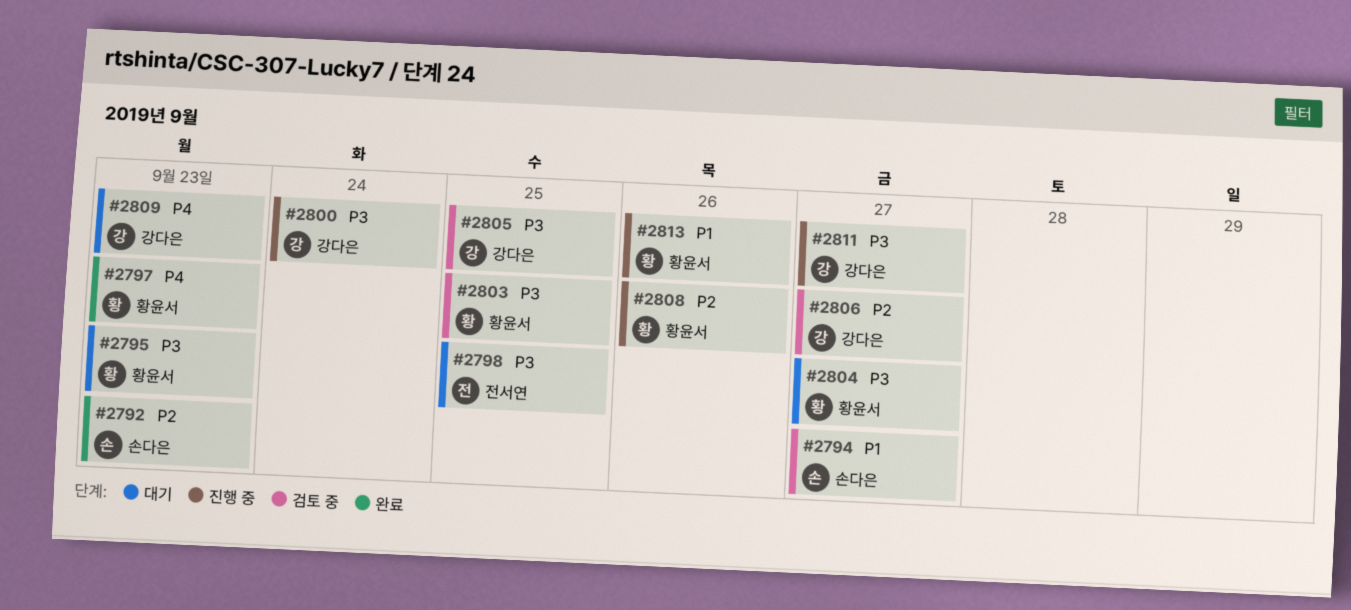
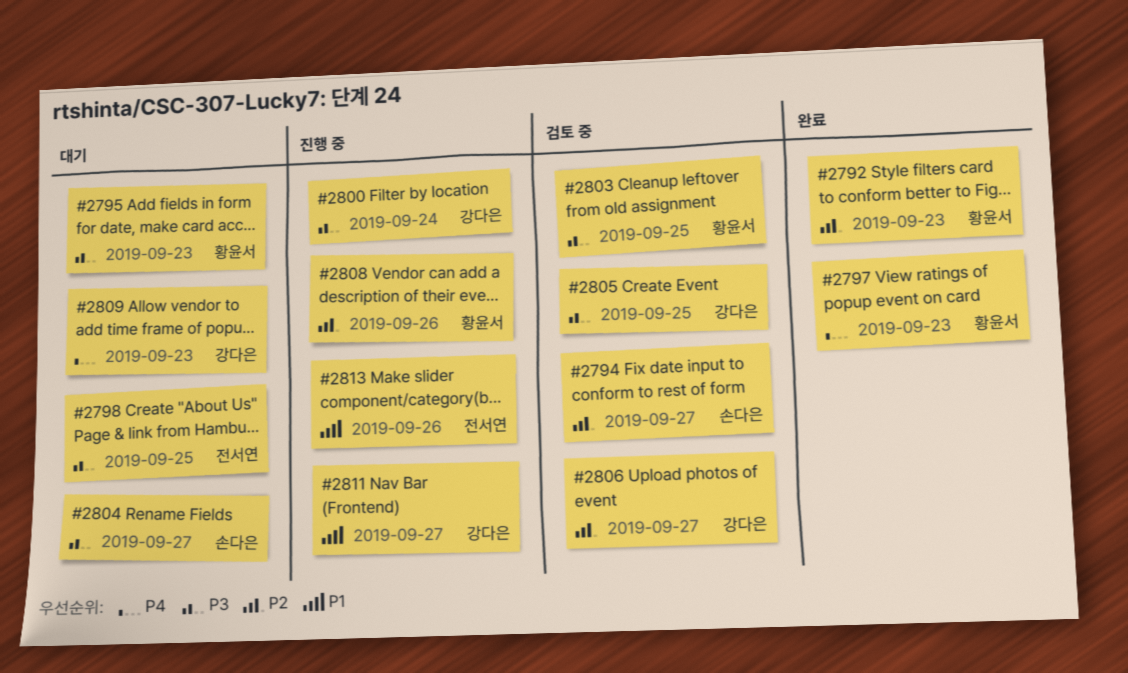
#2792, owner: 손다은 -> 황윤서
#2794, priority: P1 -> P2
#2804, owner: 황윤서 -> 손다은
#2811, priority: P3 -> P1
#2813, owner: 황윤서 -> 전서연

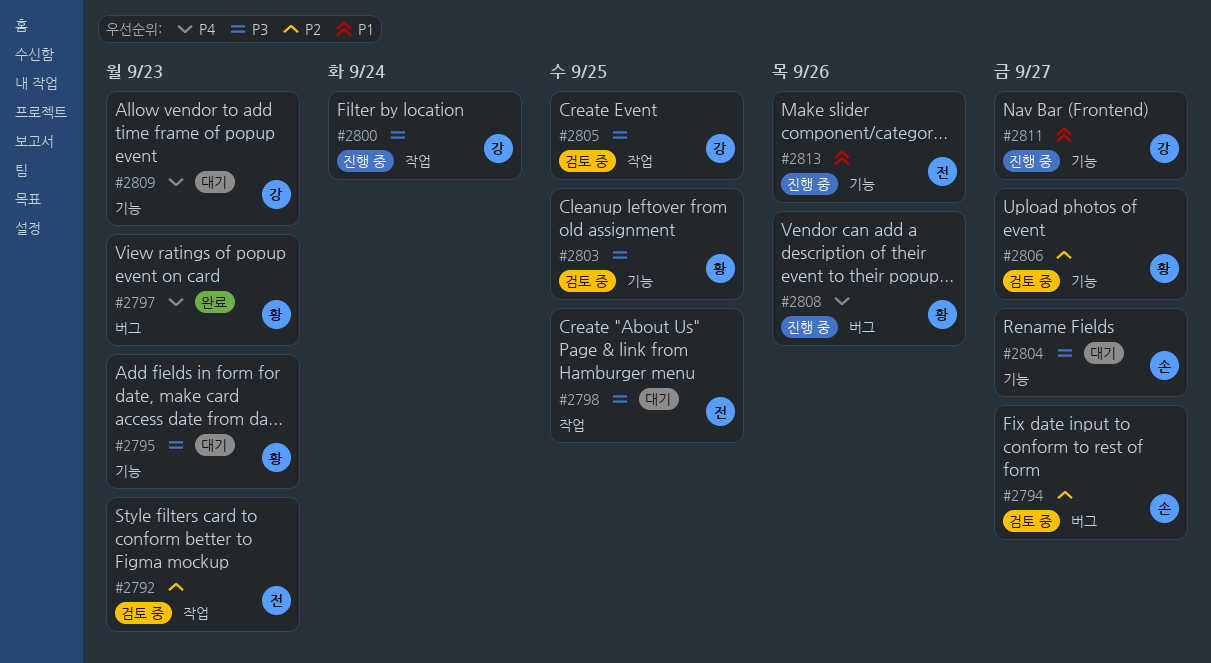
#2792, status: 완료 -> 검토 중
#2792, owner: 황윤서 -> 전서연
#2806, owner: 강다은 -> 황윤서
#2808, priority: P2 -> P4

